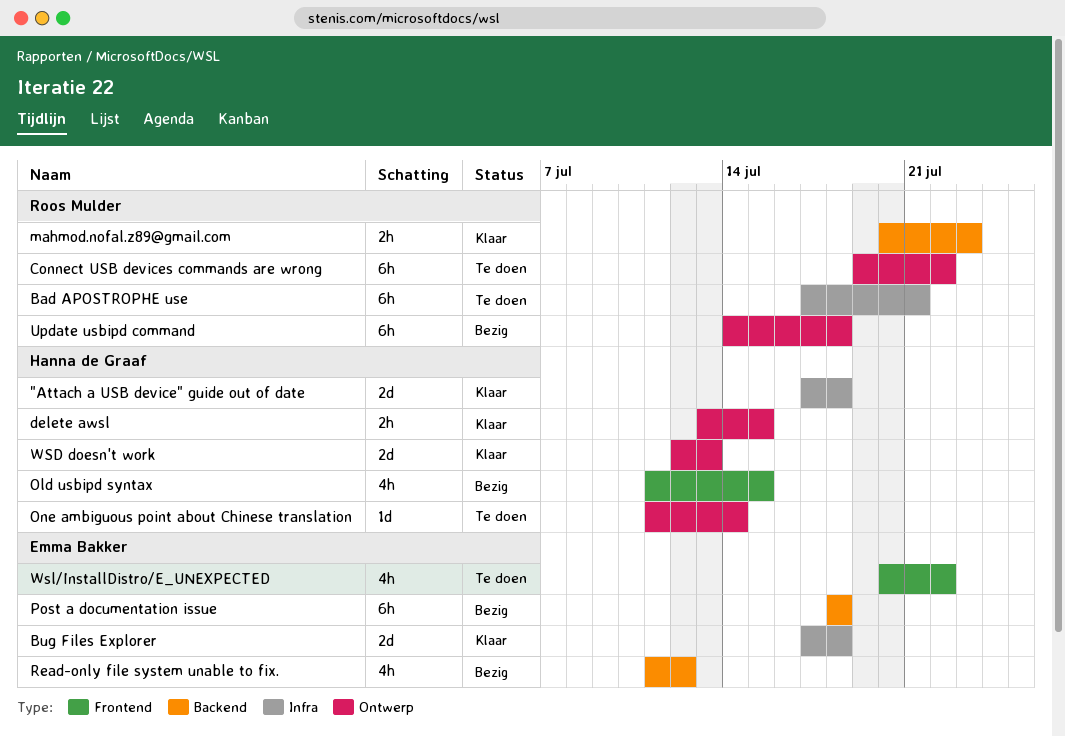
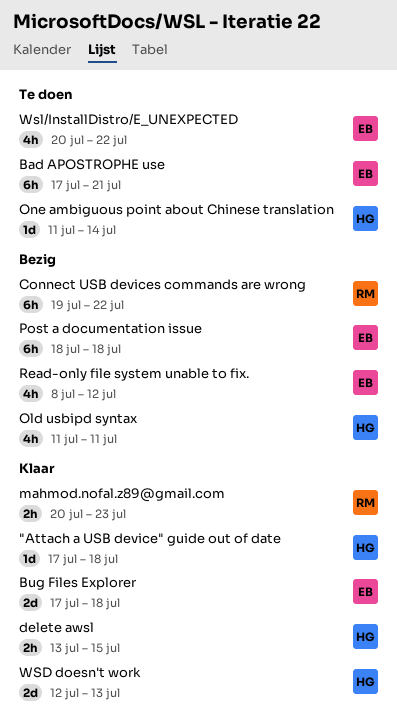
"Attach a USB device" guide out of date, estimate: 2d -> 1d
Bad APOSTROPHE use, owner: Roos Mulder -> Emma Bakker
Connect USB devices commands are wrong, status: Te doen -> Bezig
Old usbipd syntax, due: Jul 15 -> Jul 11
Read-only file system unable to fix., start: Jul 11 -> Jul 8
Update usbipd command: present -> none

